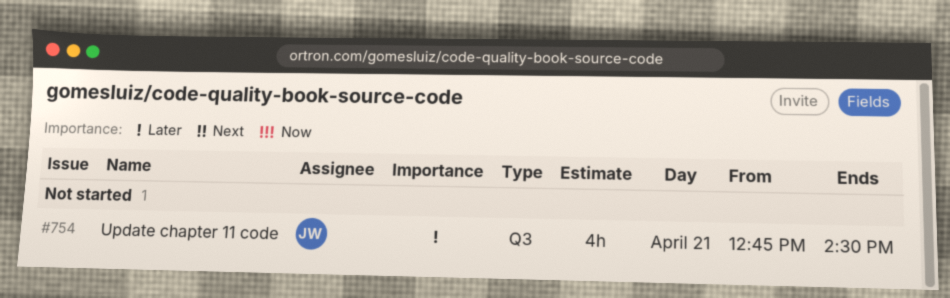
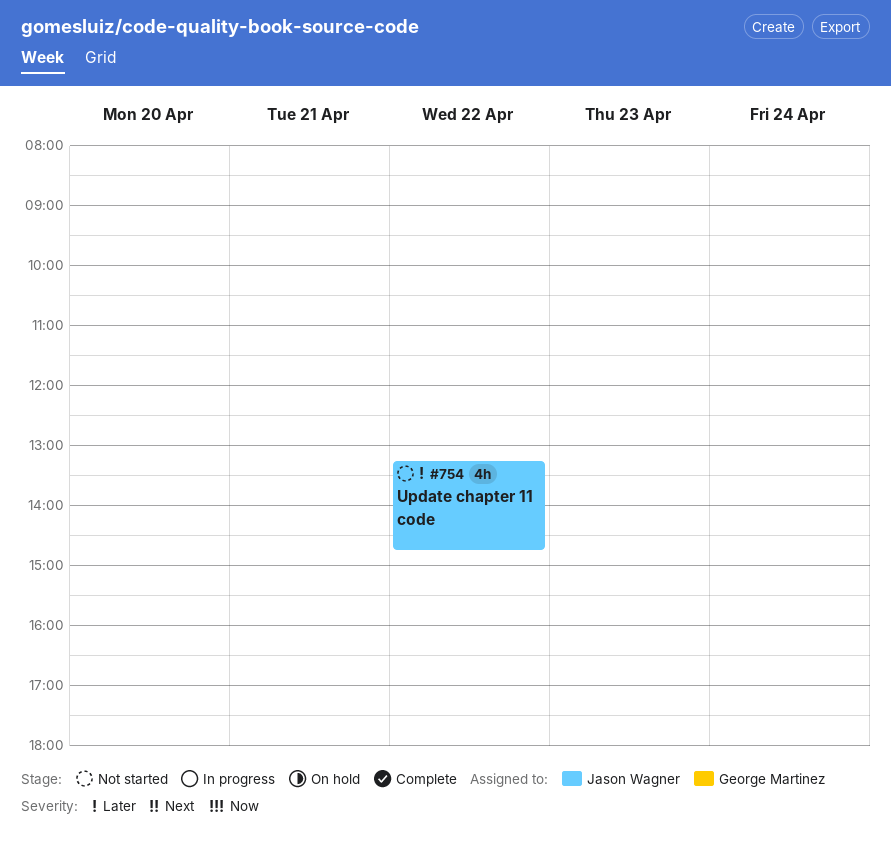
#754, day: Apr 21 -> Apr 22
#754, begins: 12:45 -> 13:15
#754, ends: 14:30 -> 14:45

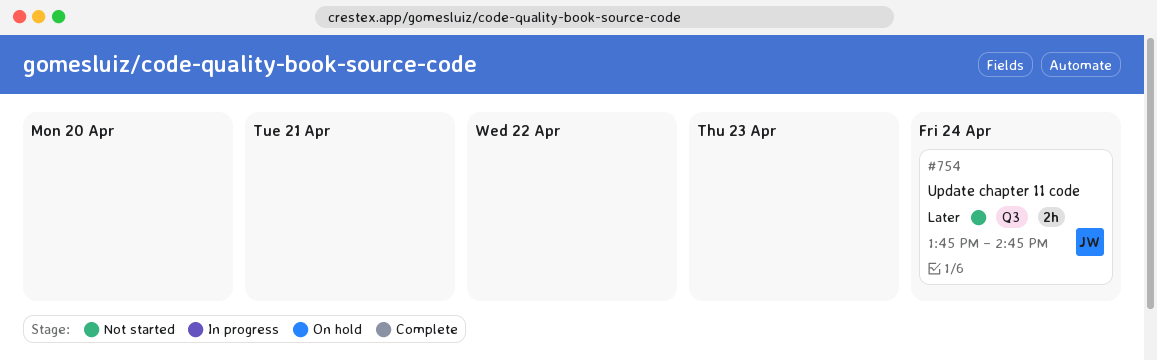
#754, estimate: 4h -> 2h
#754, day: Apr 22 -> Apr 24
#754, begins: 13:15 -> 13:45

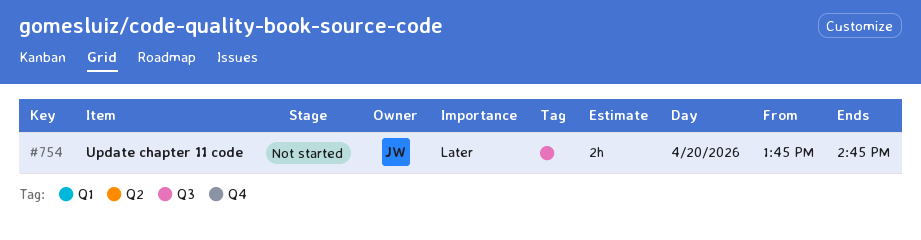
#754, day: Apr 24 -> Apr 20

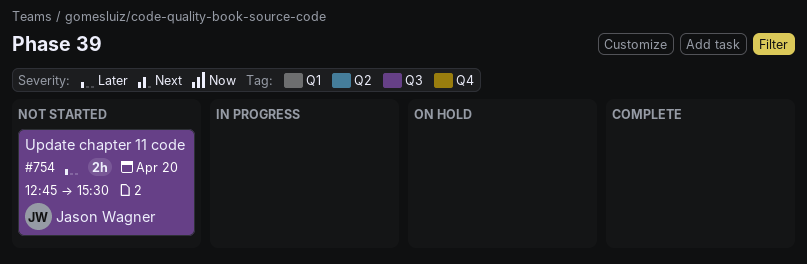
#754, begins: 13:45 -> 12:45
#754, ends: 14:45 -> 15:30

